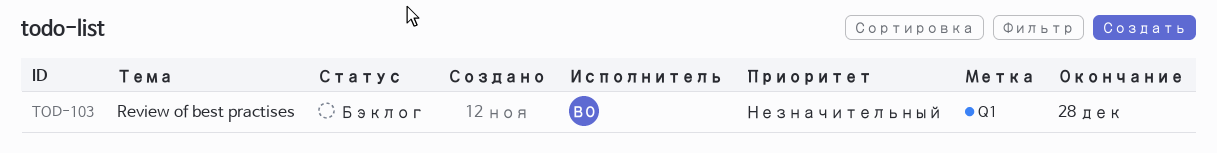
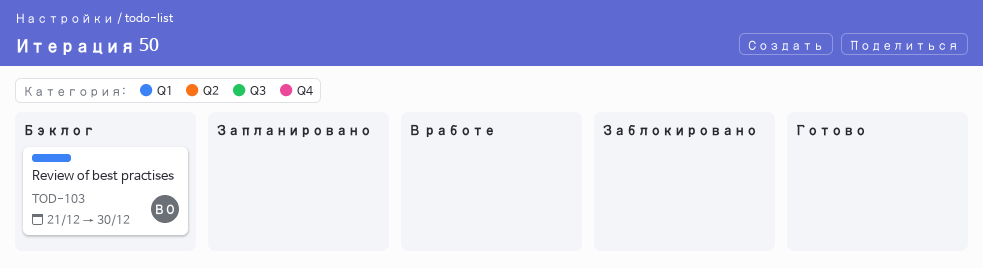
TOD-103, due: Dec 28 -> Dec 30

